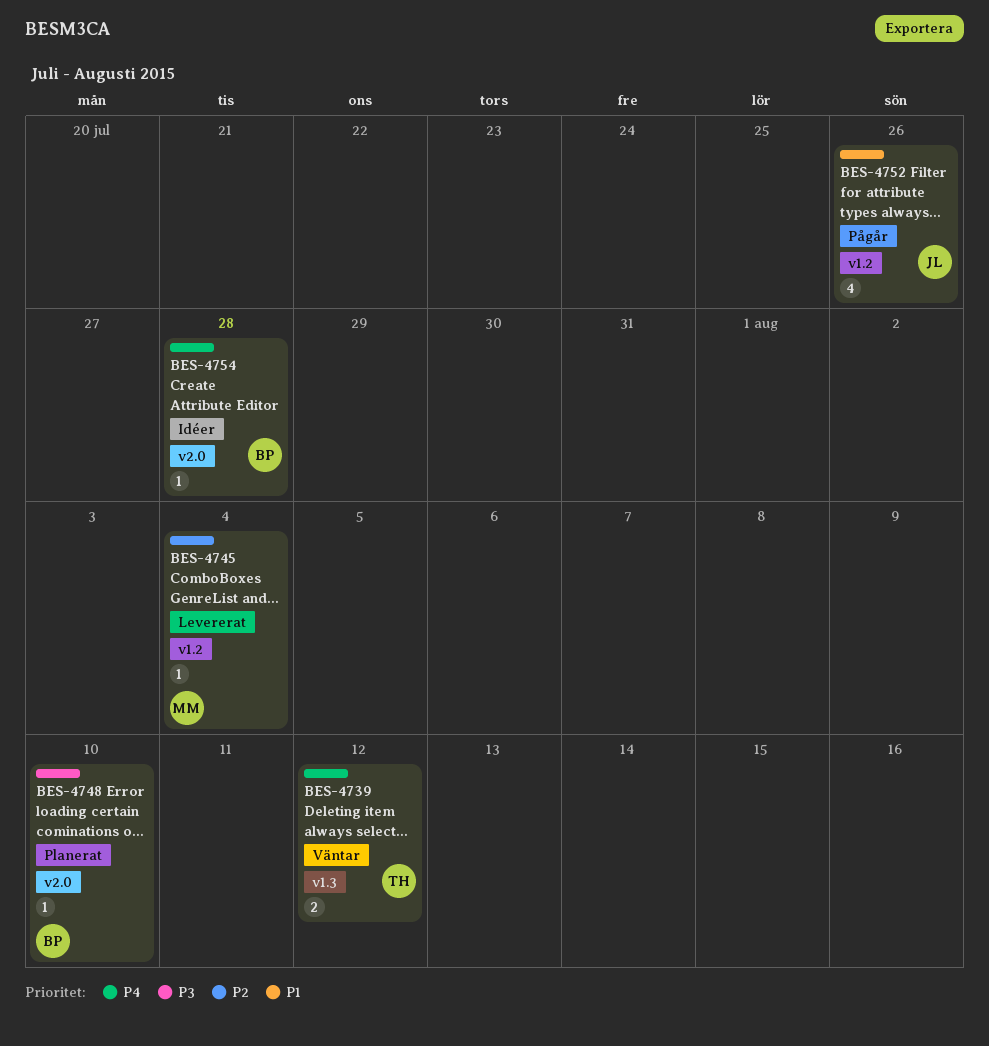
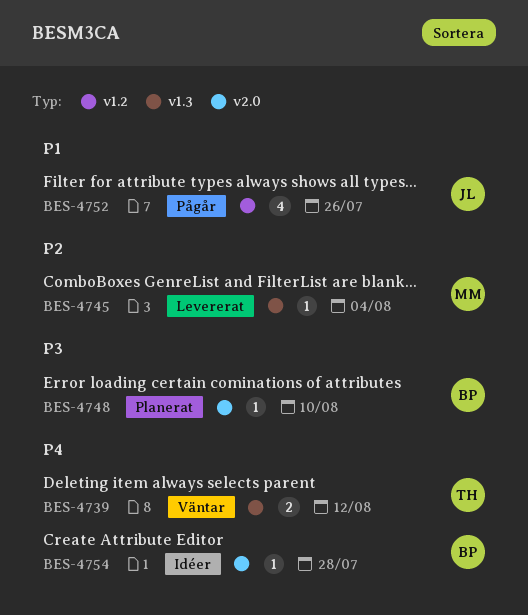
BES-4745, label: v1.2 -> v1.3

